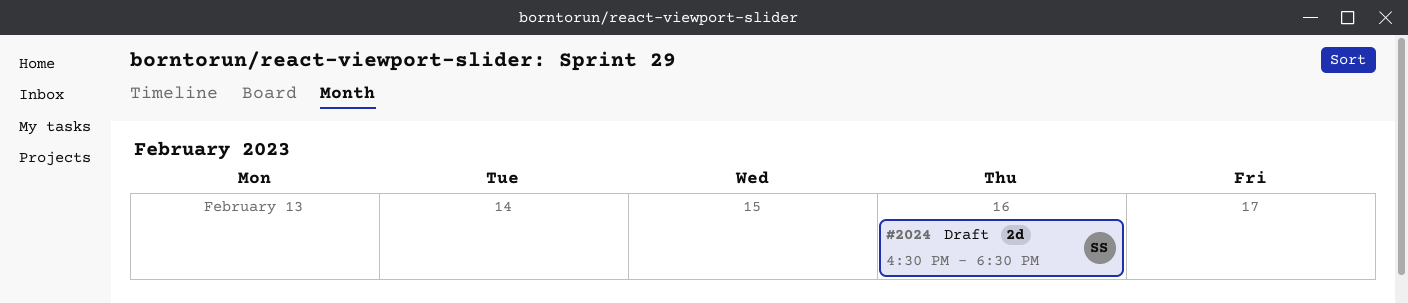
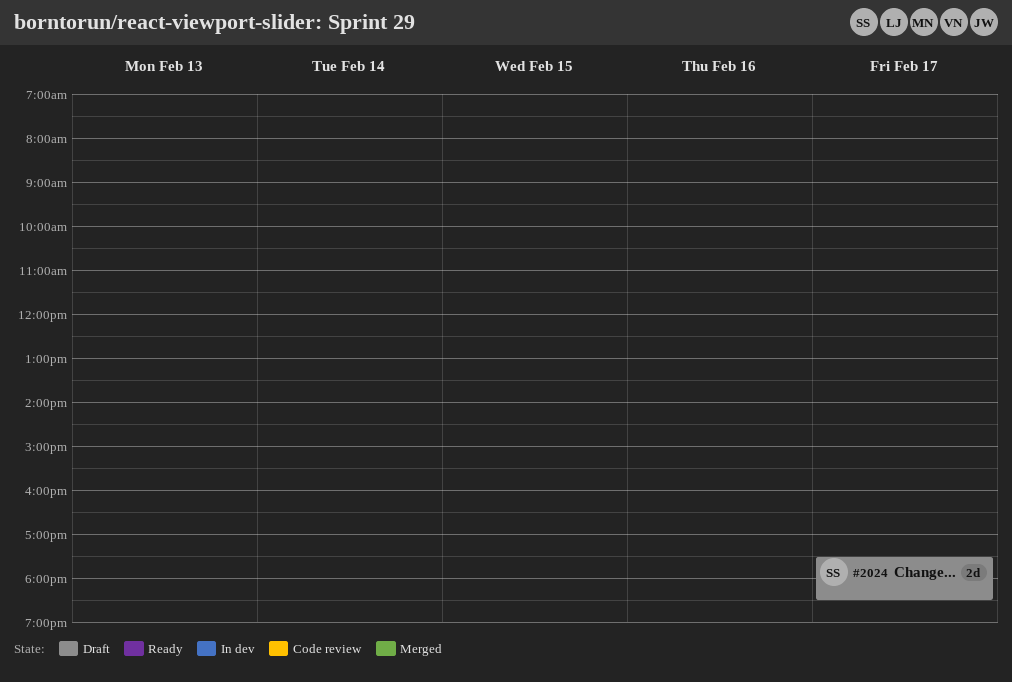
#2024, day: Feb 16 -> Feb 17
#2024, begins: 16:30 -> 17:30

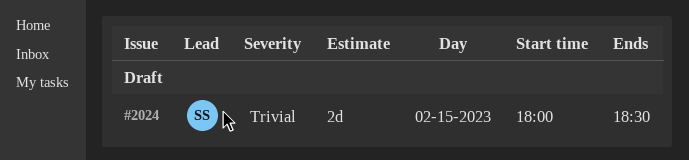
#2024, day: Feb 17 -> Feb 15
#2024, begins: 17:30 -> 18:00

